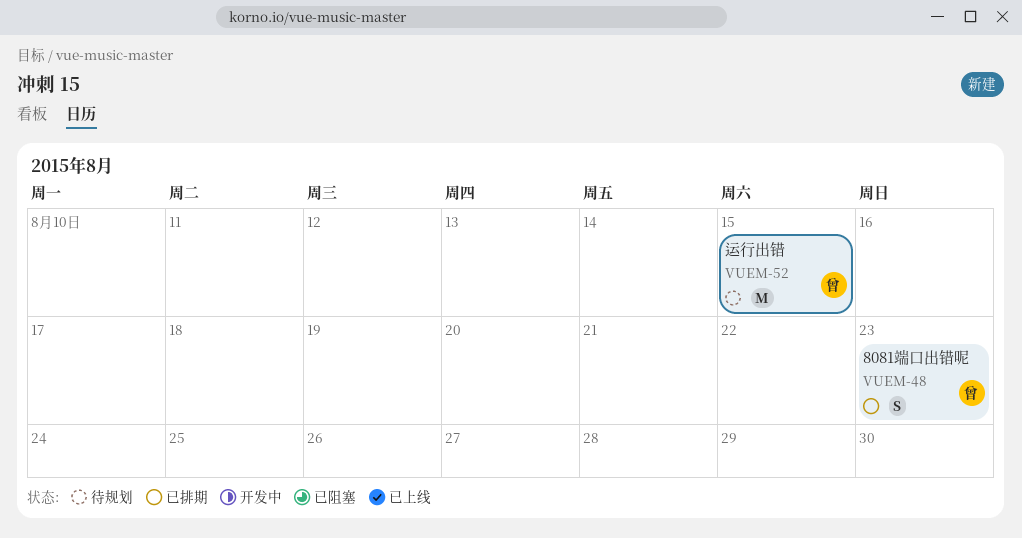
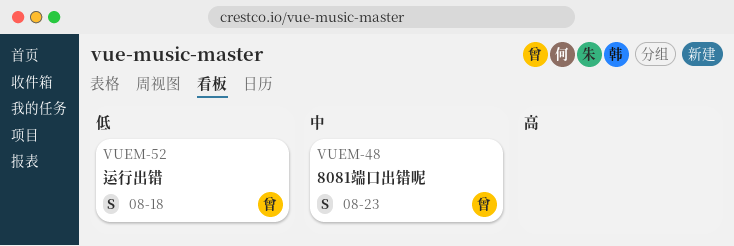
VUEM-52, estimate: M -> S
VUEM-52, due: Aug 15 -> Aug 18

